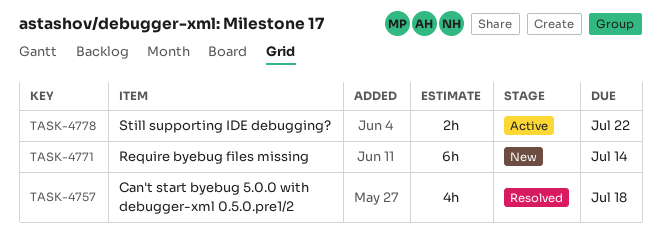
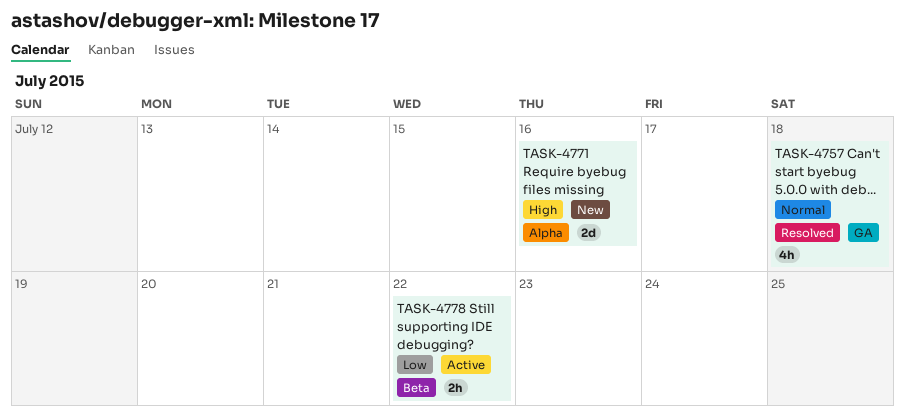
TASK-4771, estimate: 6h -> 2d
TASK-4771, due: Jul 14 -> Jul 16

